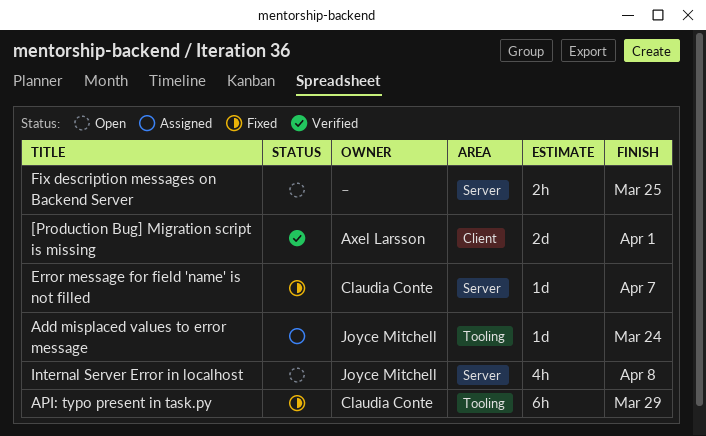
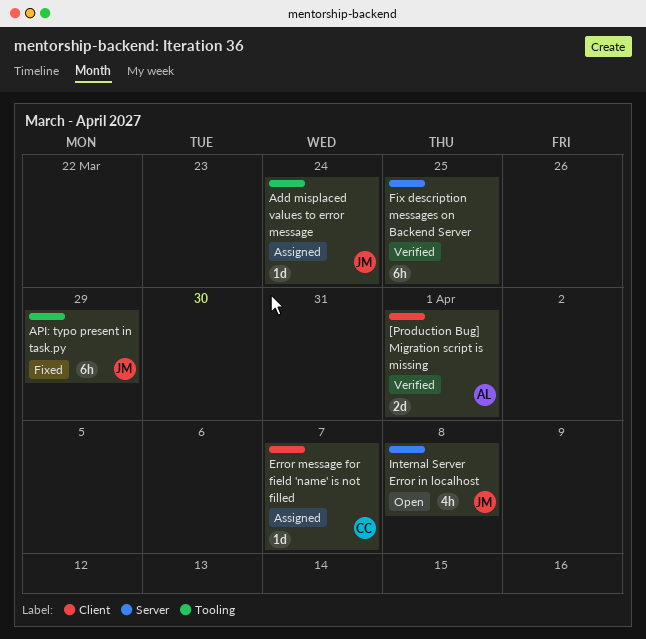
API: typo present in task.py, owner: Claudia Conte -> Joyce Mitchell
Error message for field 'name' is not filled, status: Fixed -> Assigned
Error message for field 'name' is not filled, label: Server -> Client
Fix description messages on Backend Server, status: Open -> Verified
Fix description messages on Backend Server, estimate: 2h -> 6h

